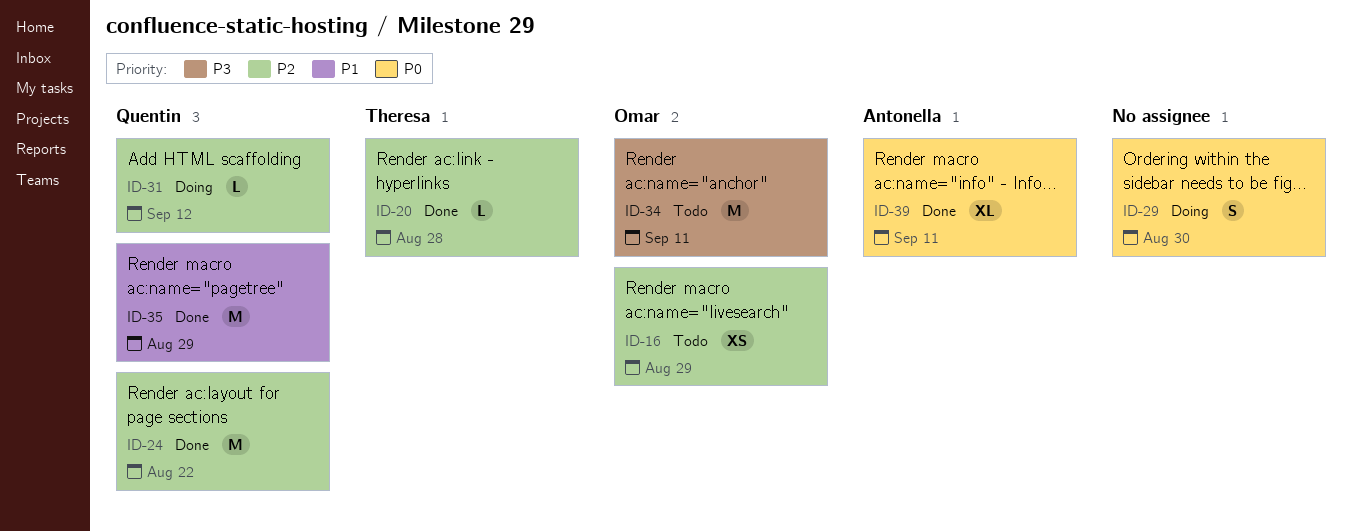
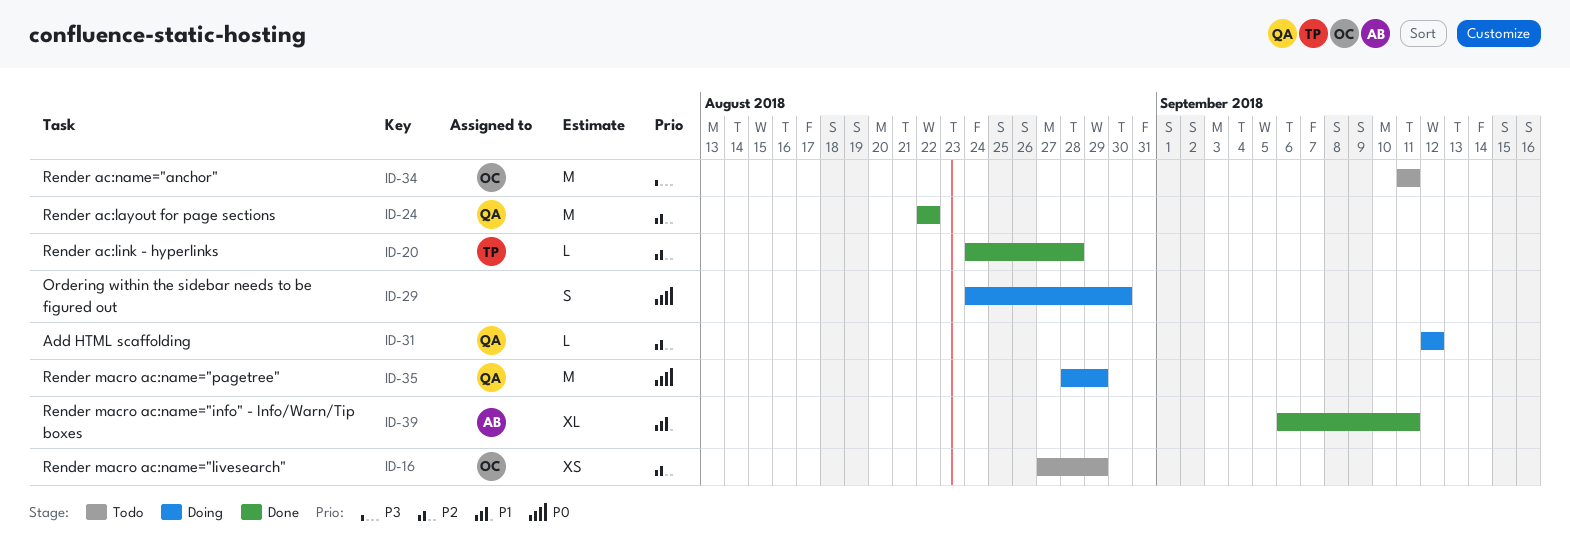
ID-35, status: Done -> Doing
ID-35, priority: P1 -> P0
ID-39, priority: P0 -> P1

